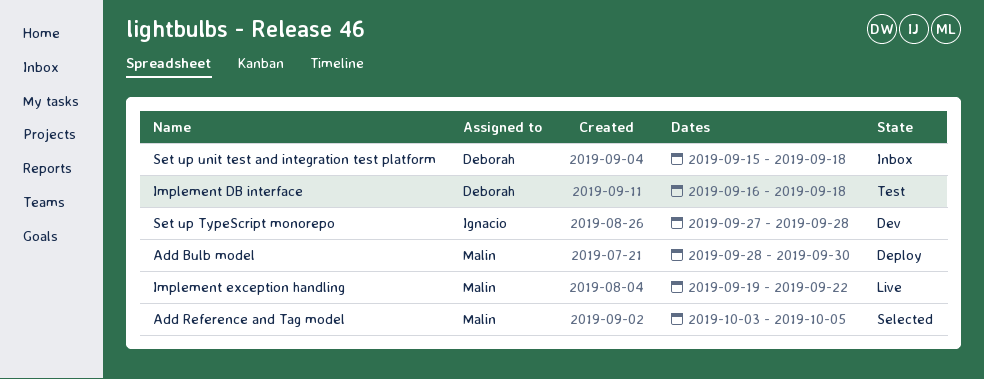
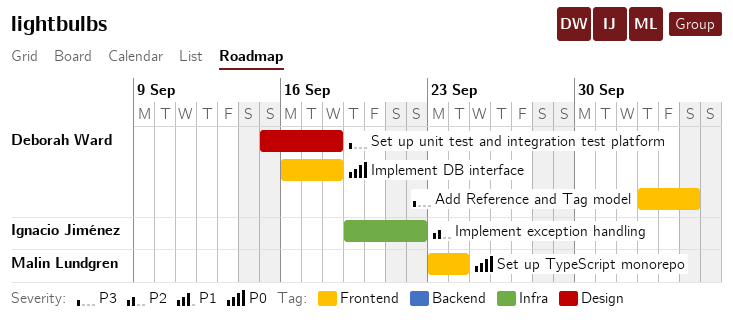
Add Bulb model: present -> none
Add Reference and Tag model, owner: Malin Lundgren -> Deborah Ward
Implement exception handling, owner: Malin Lundgren -> Ignacio Jiménez
Set up TypeScript monorepo, owner: Ignacio Jiménez -> Malin Lundgren
Set up TypeScript monorepo, start: Sep 27 -> Sep 23
Set up TypeScript monorepo, due: Sep 28 -> Sep 24

